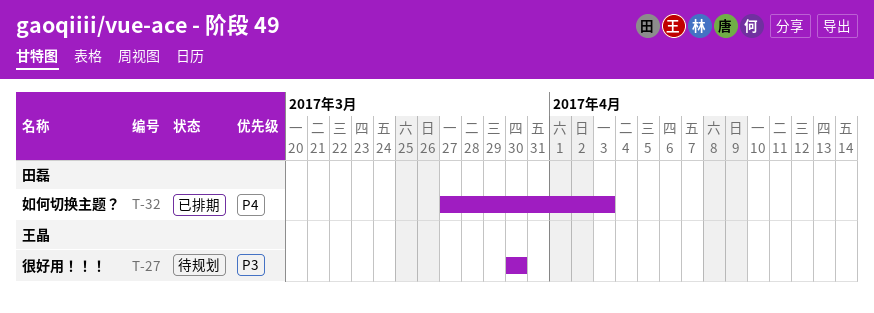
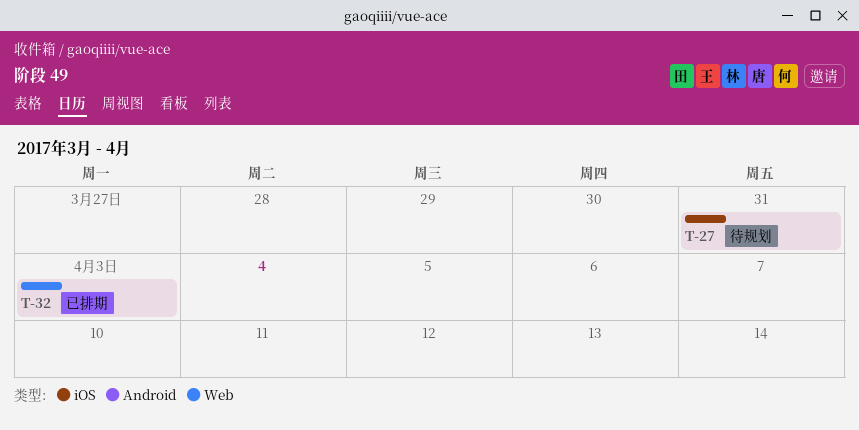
T-27, due: Mar 30 -> Mar 31

